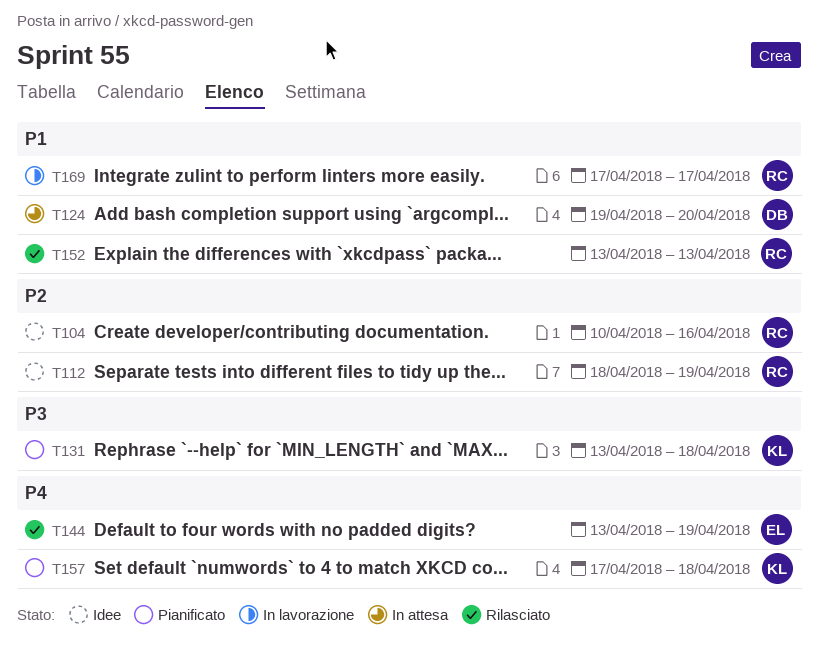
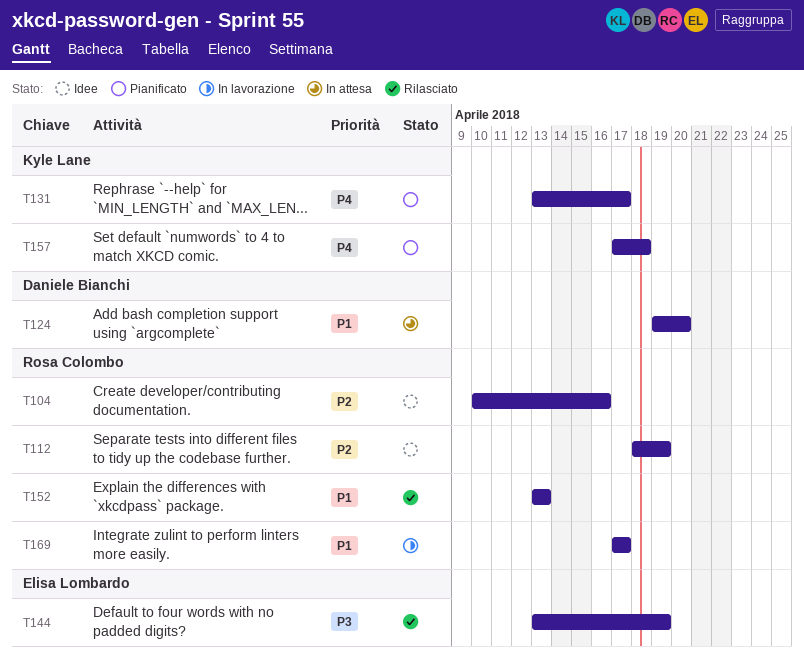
T131, priority: P3 -> P4
T131, due: Apr 18 -> Apr 17
T144, priority: P4 -> P3

